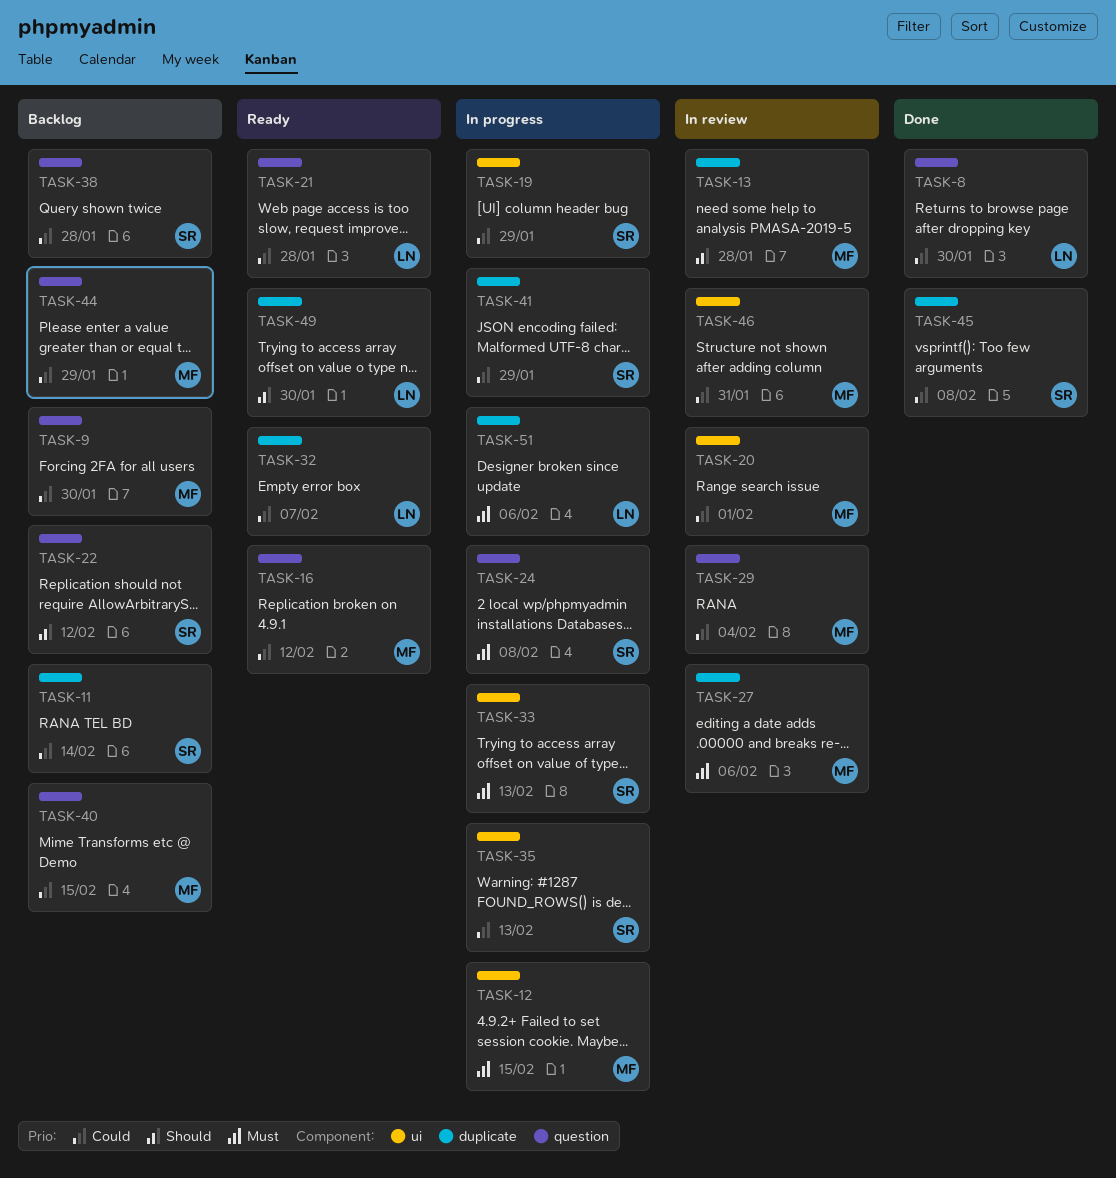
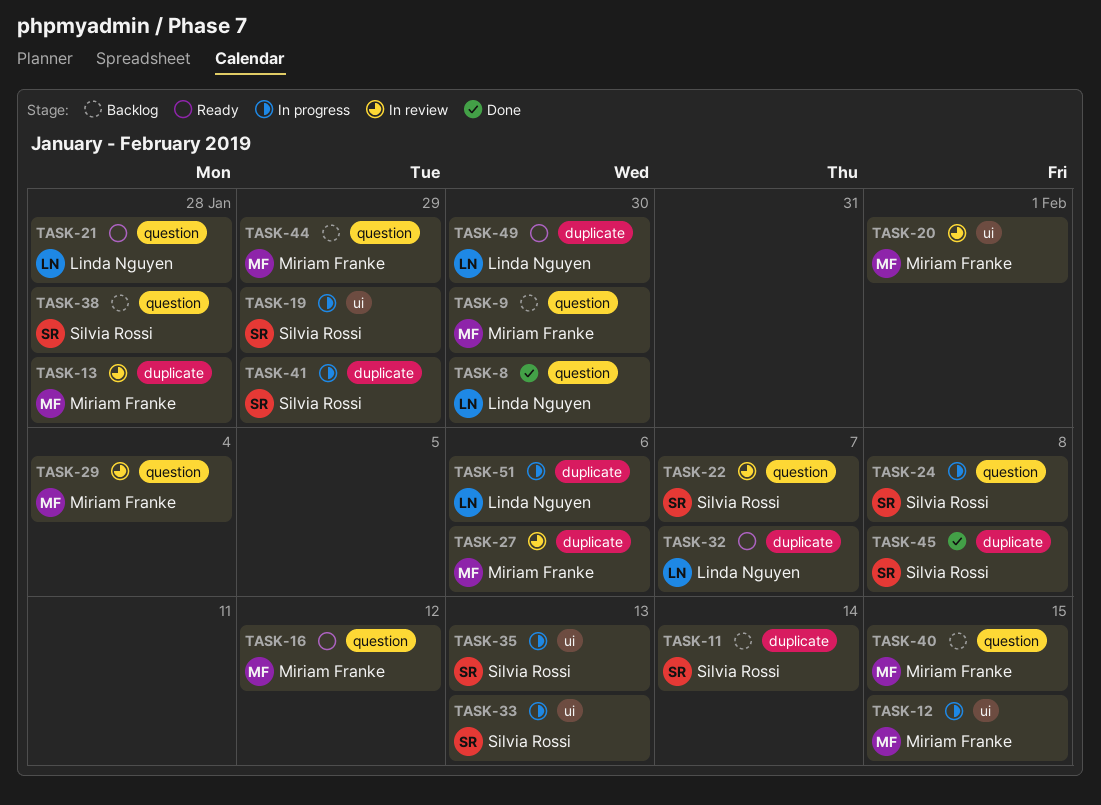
TASK-22, status: Backlog -> In review
TASK-22, due: Feb 12 -> Feb 7
TASK-46: present -> none

